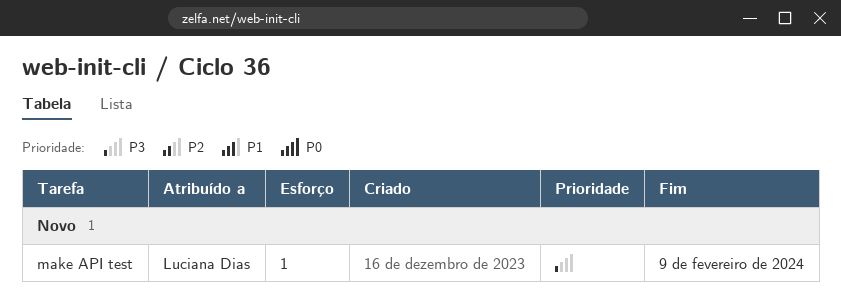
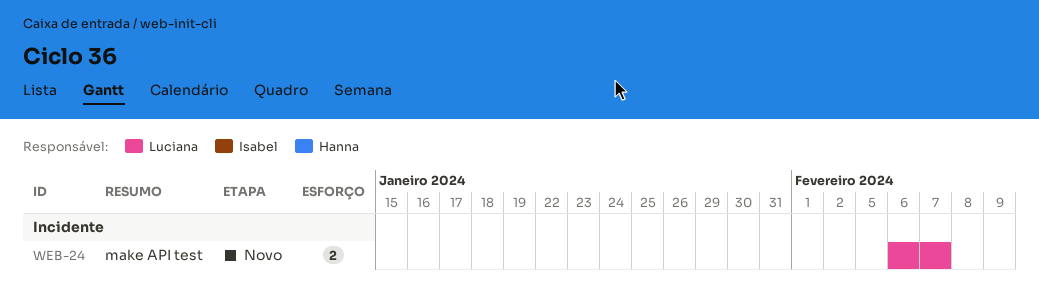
make API test, estimate: 1 -> 2
make API test, due: Feb 9 -> Feb 7

